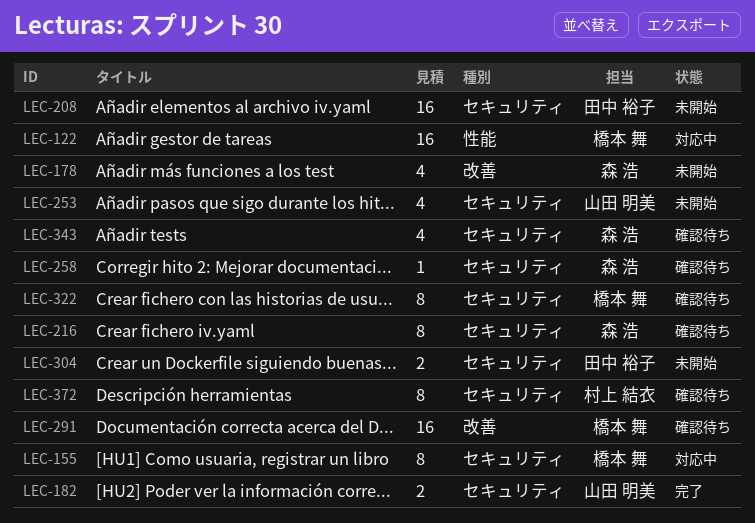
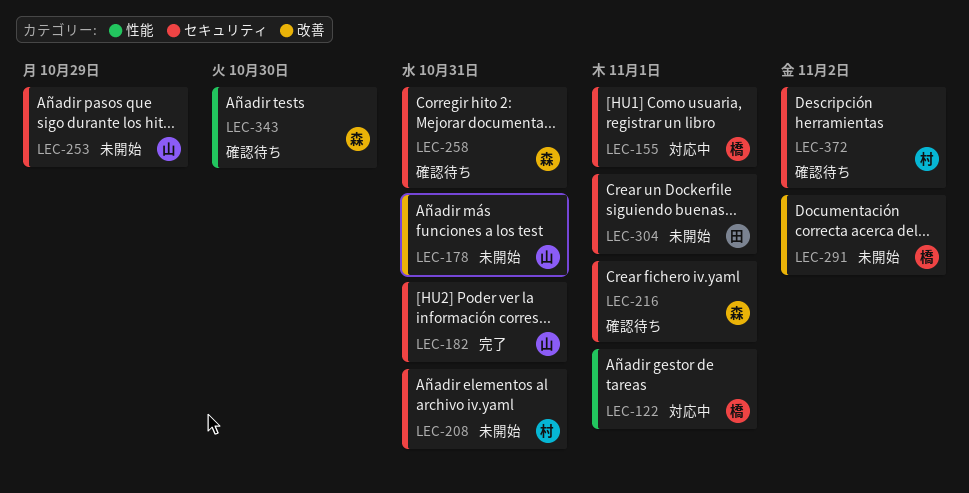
LEC-178, owner: 森 浩 -> 山田 明美
LEC-208, owner: 田中 裕子 -> 村上 結衣
LEC-291, status: 確認待ち -> 未開始
LEC-322: present -> none
LEC-343, label: セキュリティ -> 性能

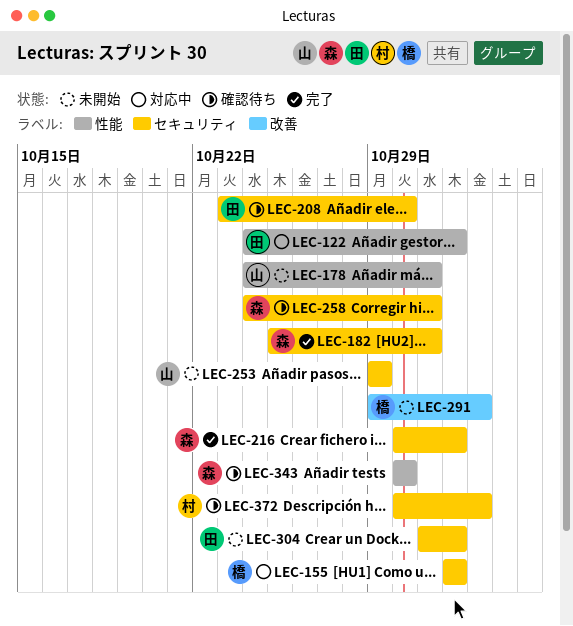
LEC-122, owner: 橋 -> 田
LEC-178, label: 改善 -> 性能
LEC-182, owner: 山 -> 森
LEC-208, status: 未開始 -> 確認待ち
LEC-208, owner: 村 -> 田
LEC-208, due: Oct 31 -> Oct 30
LEC-216, status: 確認待ち -> 完了

